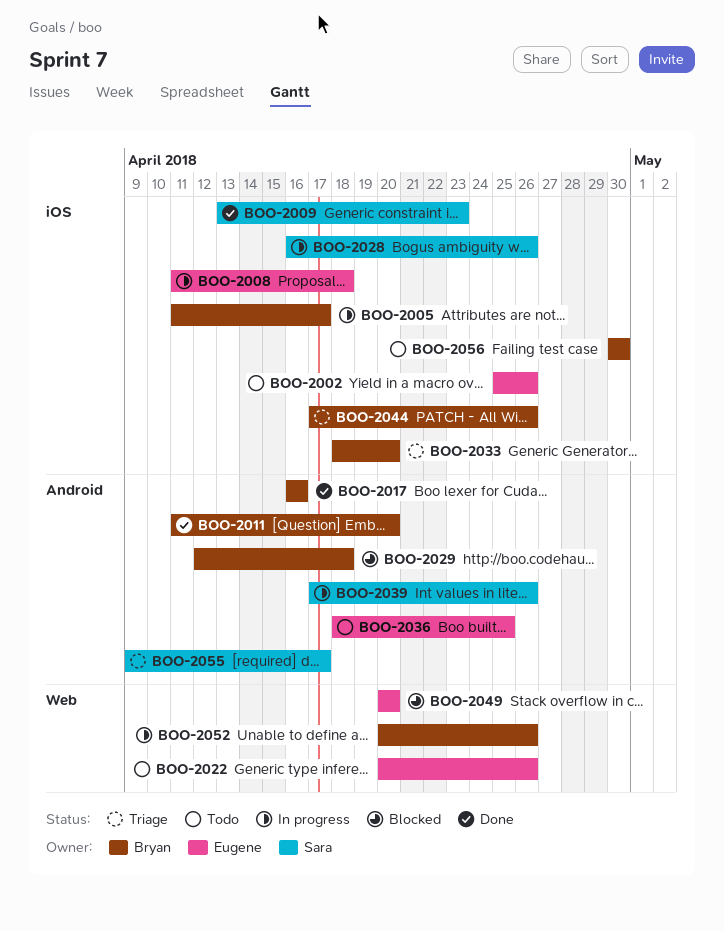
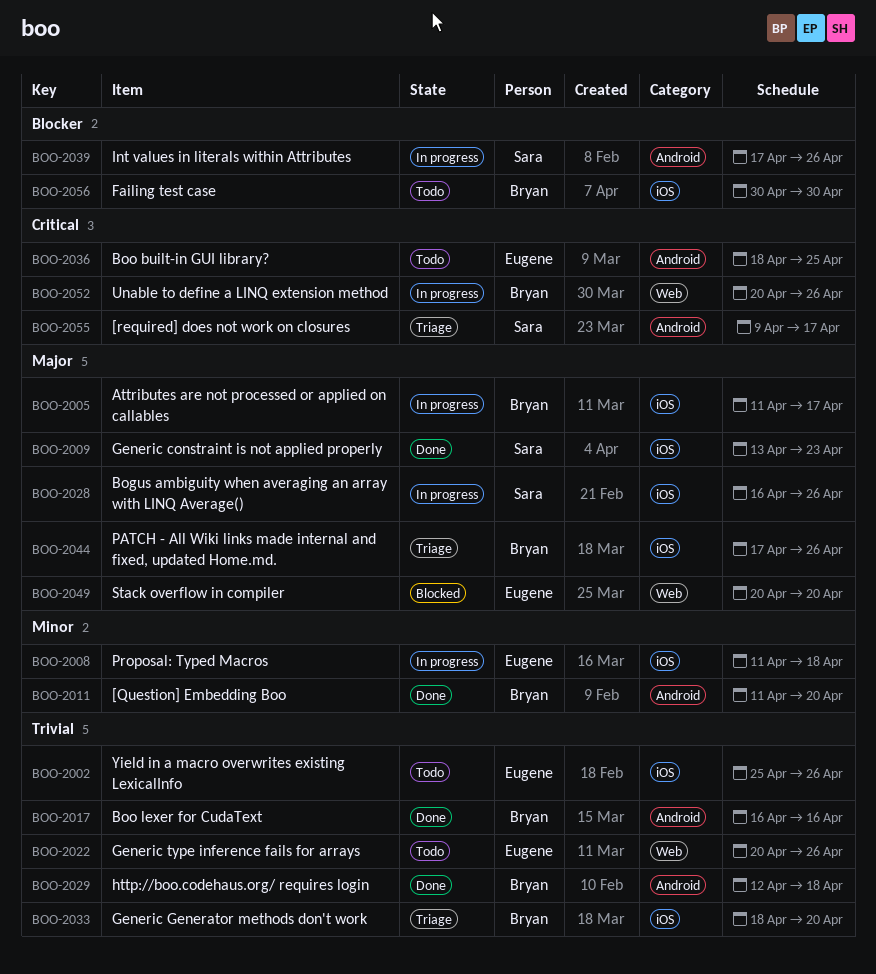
BOO-2029, status: Blocked -> Done

